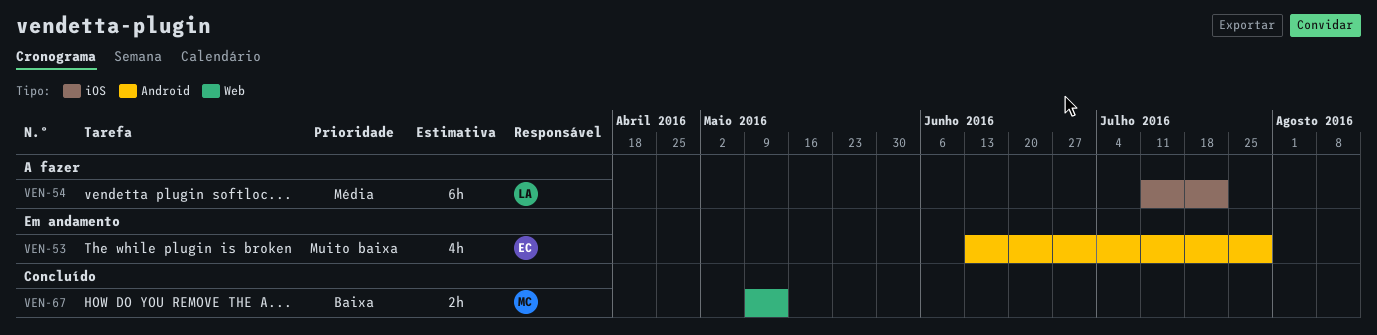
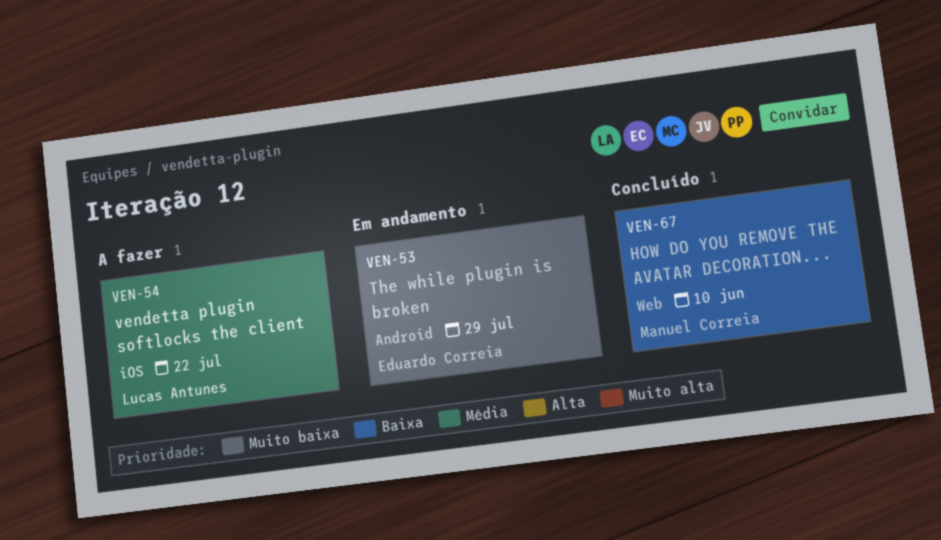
VEN-67, due: May 13 -> Jun 10

